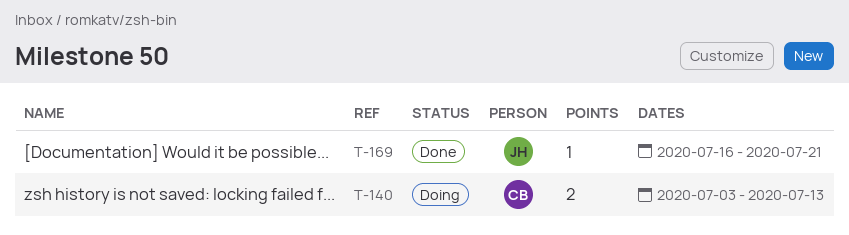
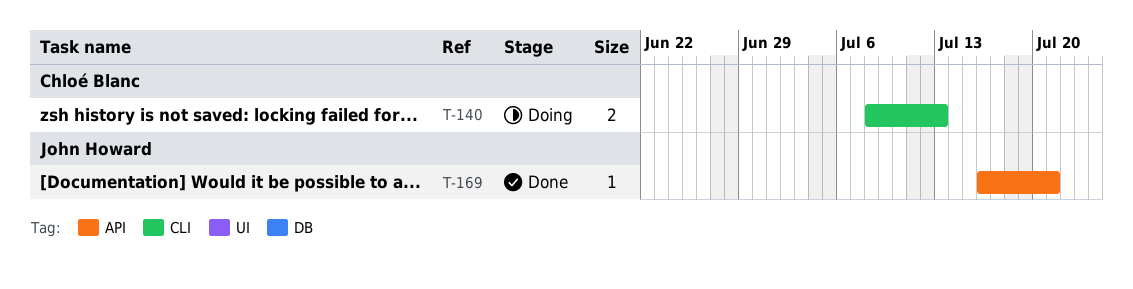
T-140, start: Jul 3 -> Jul 8

